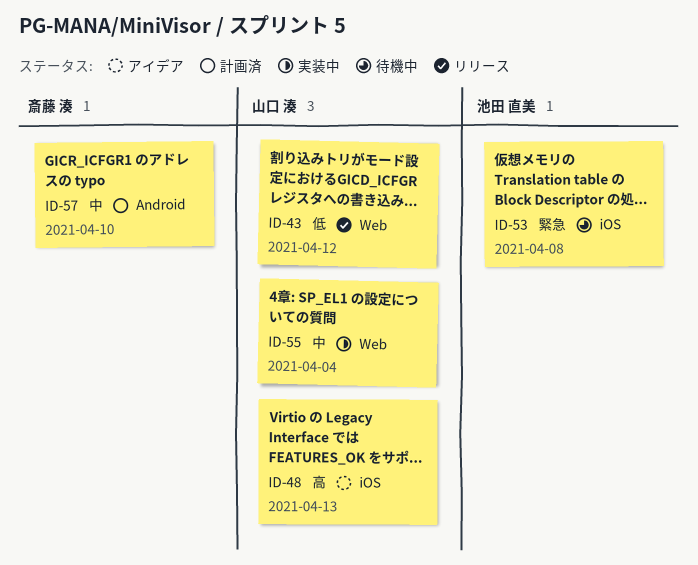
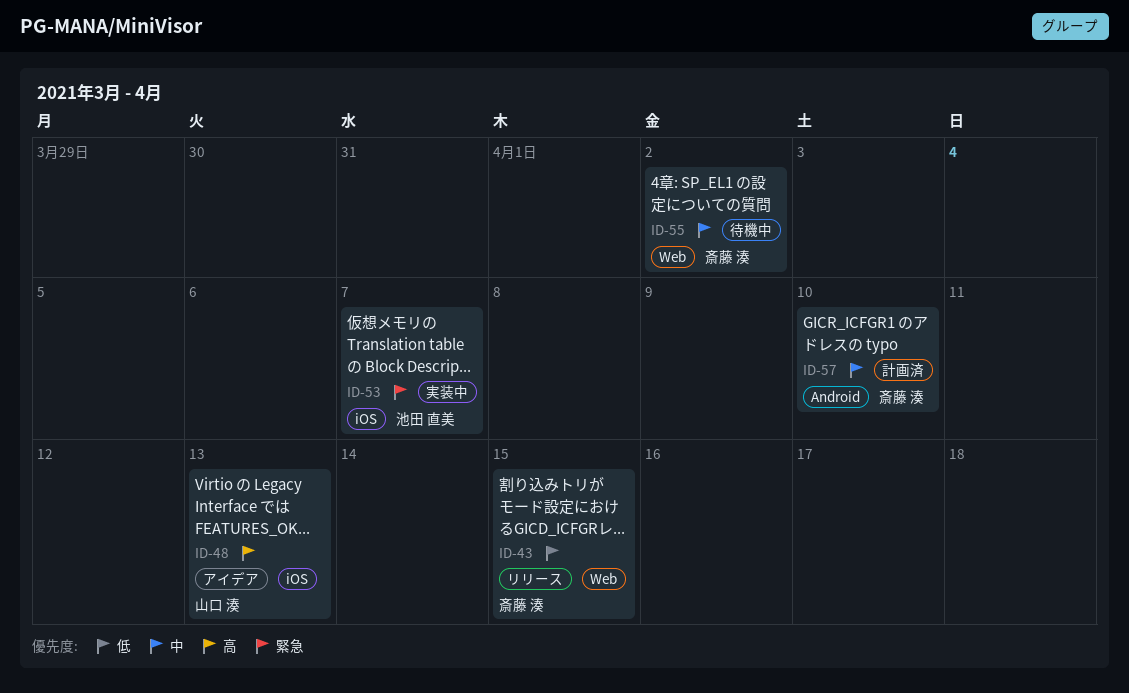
ID-43, owner: 山口 湊 -> 斎藤 湊
ID-43, due: Apr 12 -> Apr 15
ID-53, status: 待機中 -> 実装中
ID-53, due: Apr 8 -> Apr 7
ID-55, status: 実装中 -> 待機中
ID-55, owner: 山口 湊 -> 斎藤 湊
ID-55, due: Apr 4 -> Apr 2

